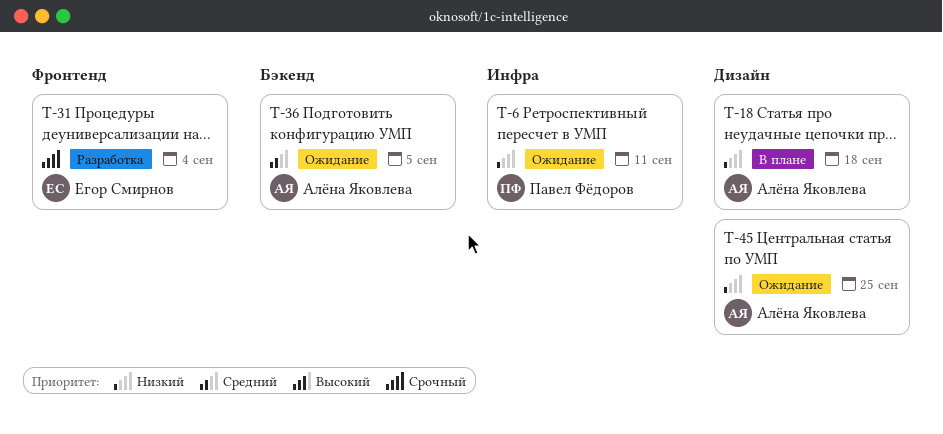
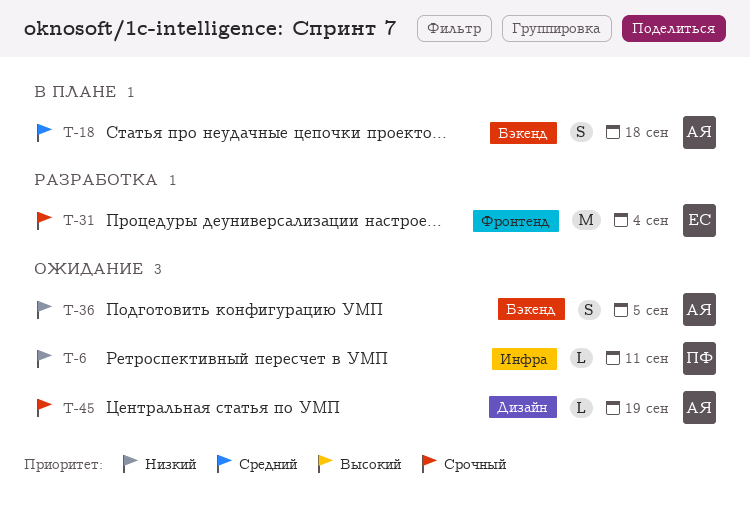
T-18, priority: Низкий -> Средний
T-18, label: Дизайн -> Бэкенд
T-36, priority: Средний -> Низкий
T-45, priority: Низкий -> Срочный
T-45, due: Sep 25 -> Sep 19

